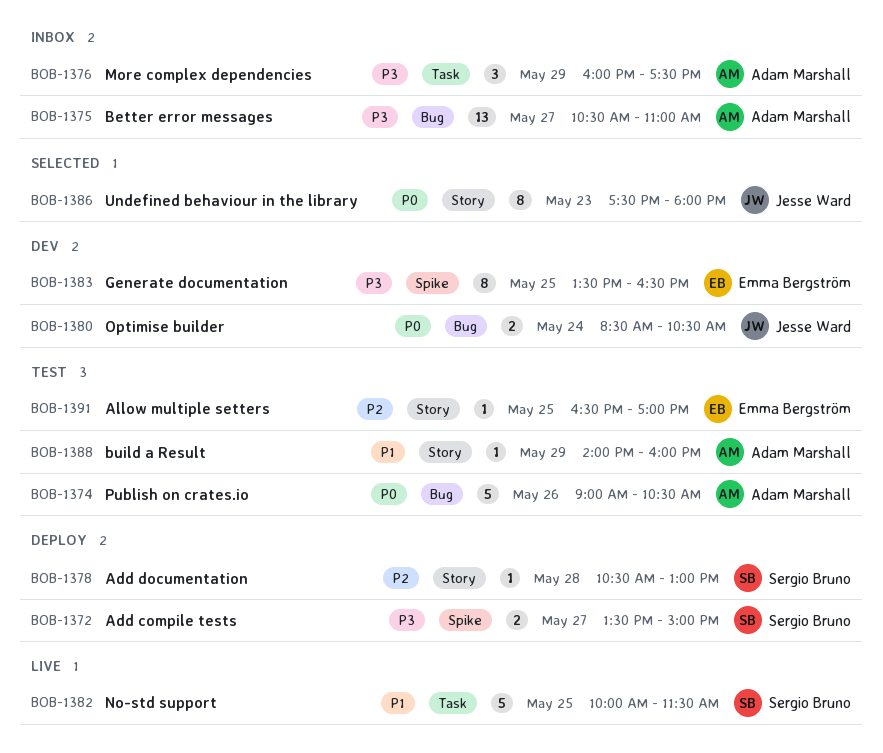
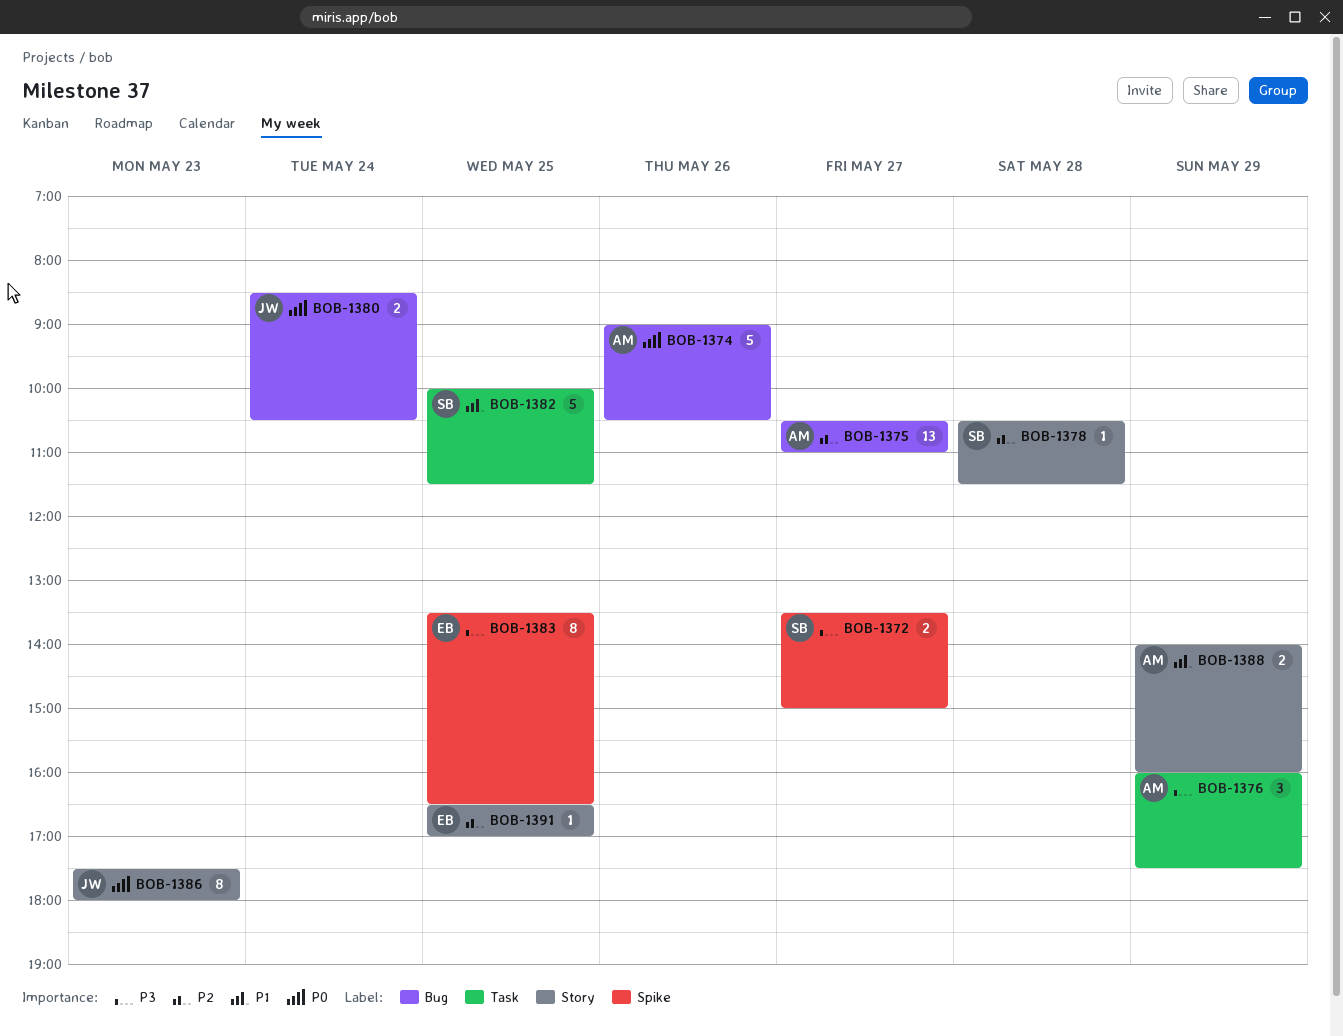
BOB-1375, priority: P3 -> P2
BOB-1378, ends: 13:00 -> 11:30
BOB-1388, estimate: 1 -> 2

